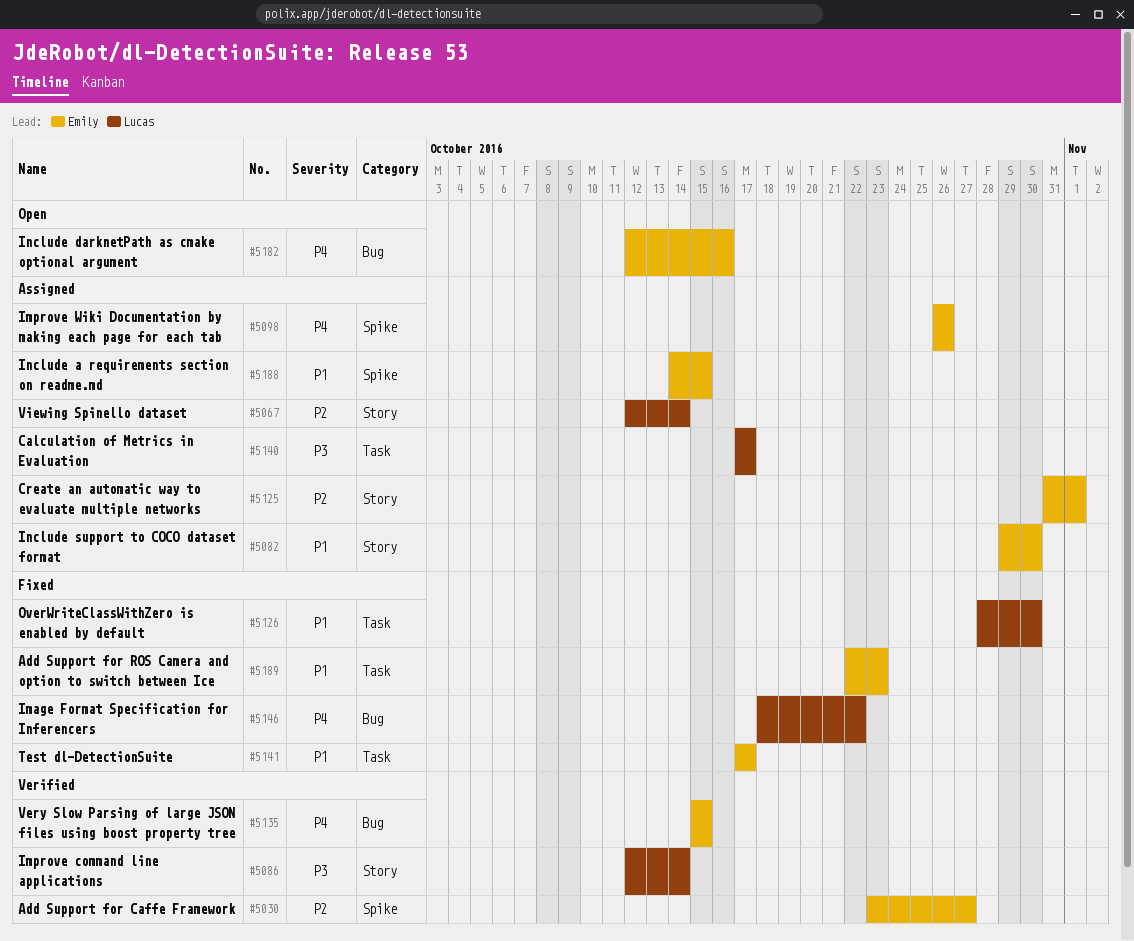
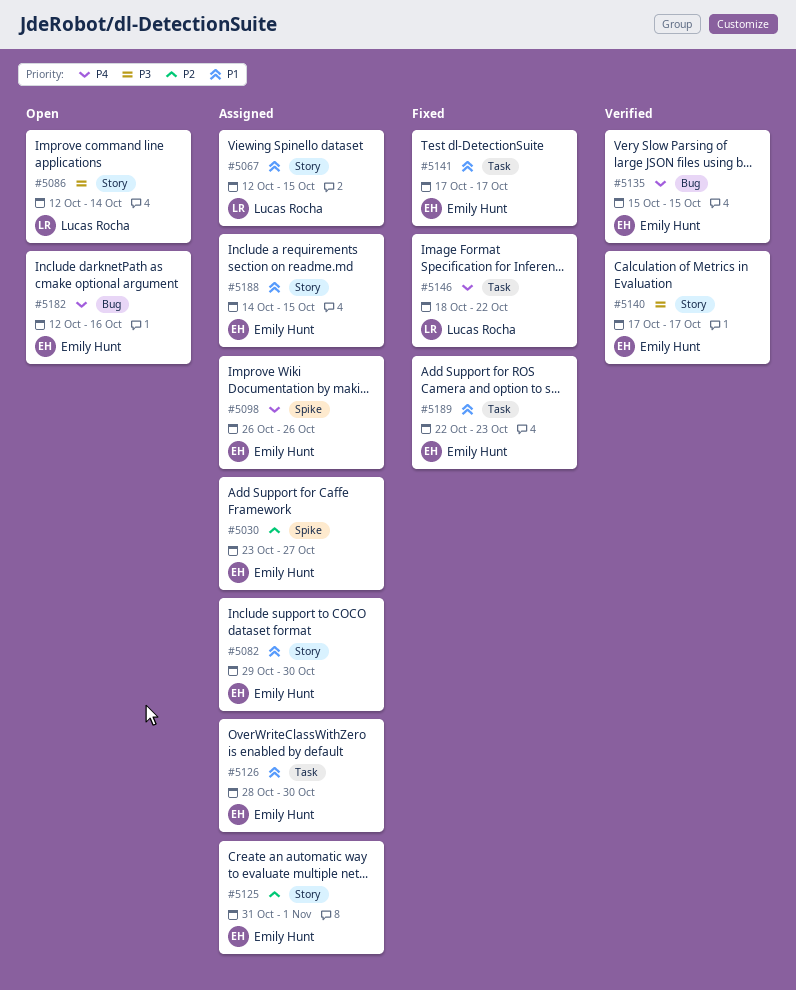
#5030, status: Verified -> Assigned
#5067, priority: P2 -> P1
#5067, due: Oct 14 -> Oct 15
#5086, status: Verified -> Open
#5126, status: Fixed -> Assigned
#5126, owner: Lucas Rocha -> Emily Hunt
#5140, status: Assigned -> Verified
#5140, owner: Lucas Rocha -> Emily Hunt
#5140, label: Task -> Story
#5146, label: Bug -> Task
#5188, label: Spike -> Story

